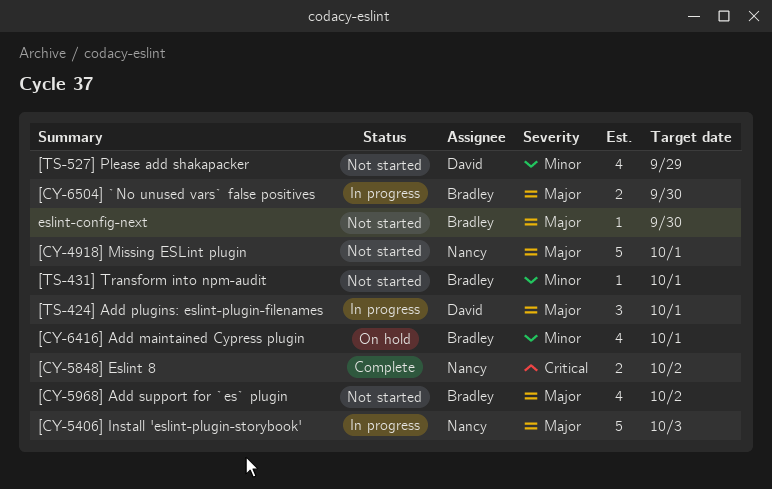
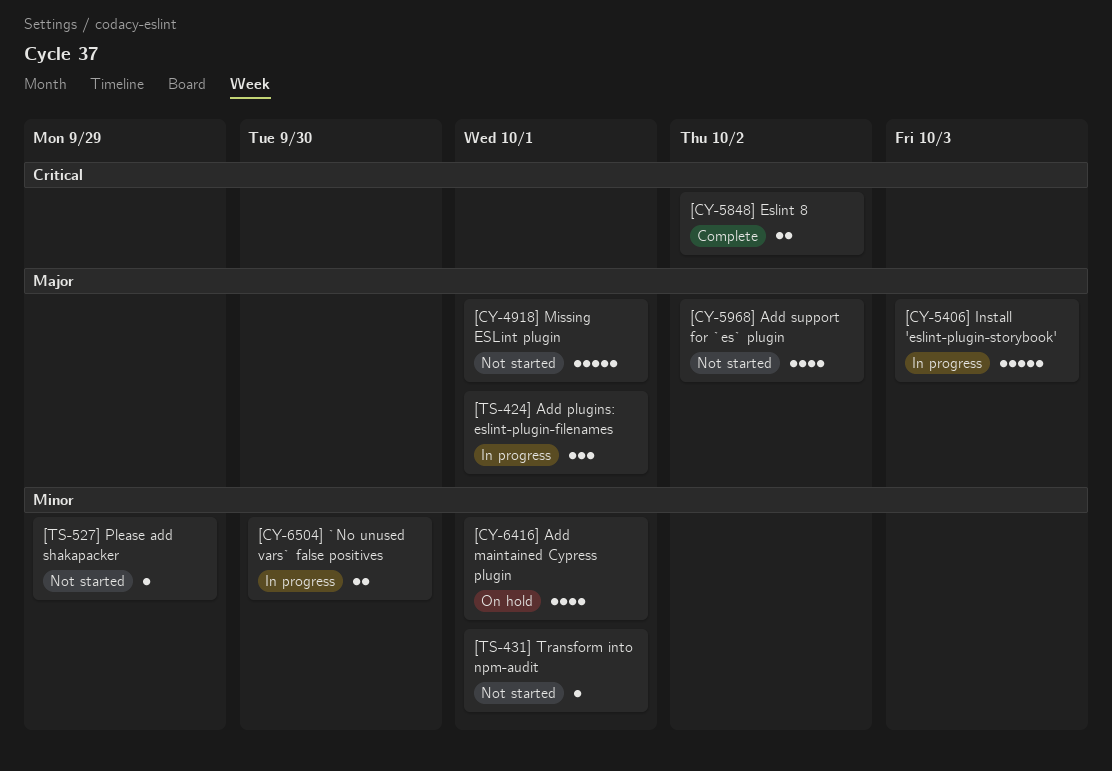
[CY-6504] `No unused vars` false positives, priority: Major -> Minor
[TS-527] Please add shakapacker, estimate: 4 -> 1
eslint-config-next: present -> none

